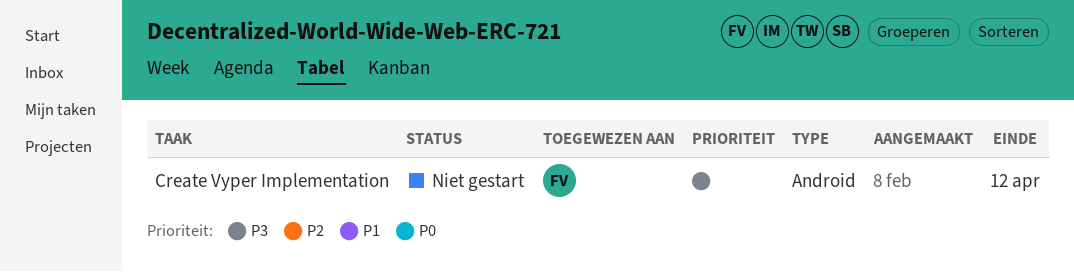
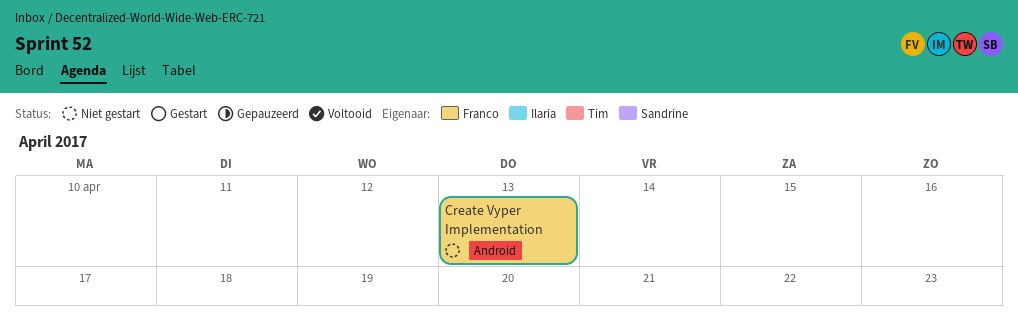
Create Vyper Implementation, due: Apr 12 -> Apr 13

